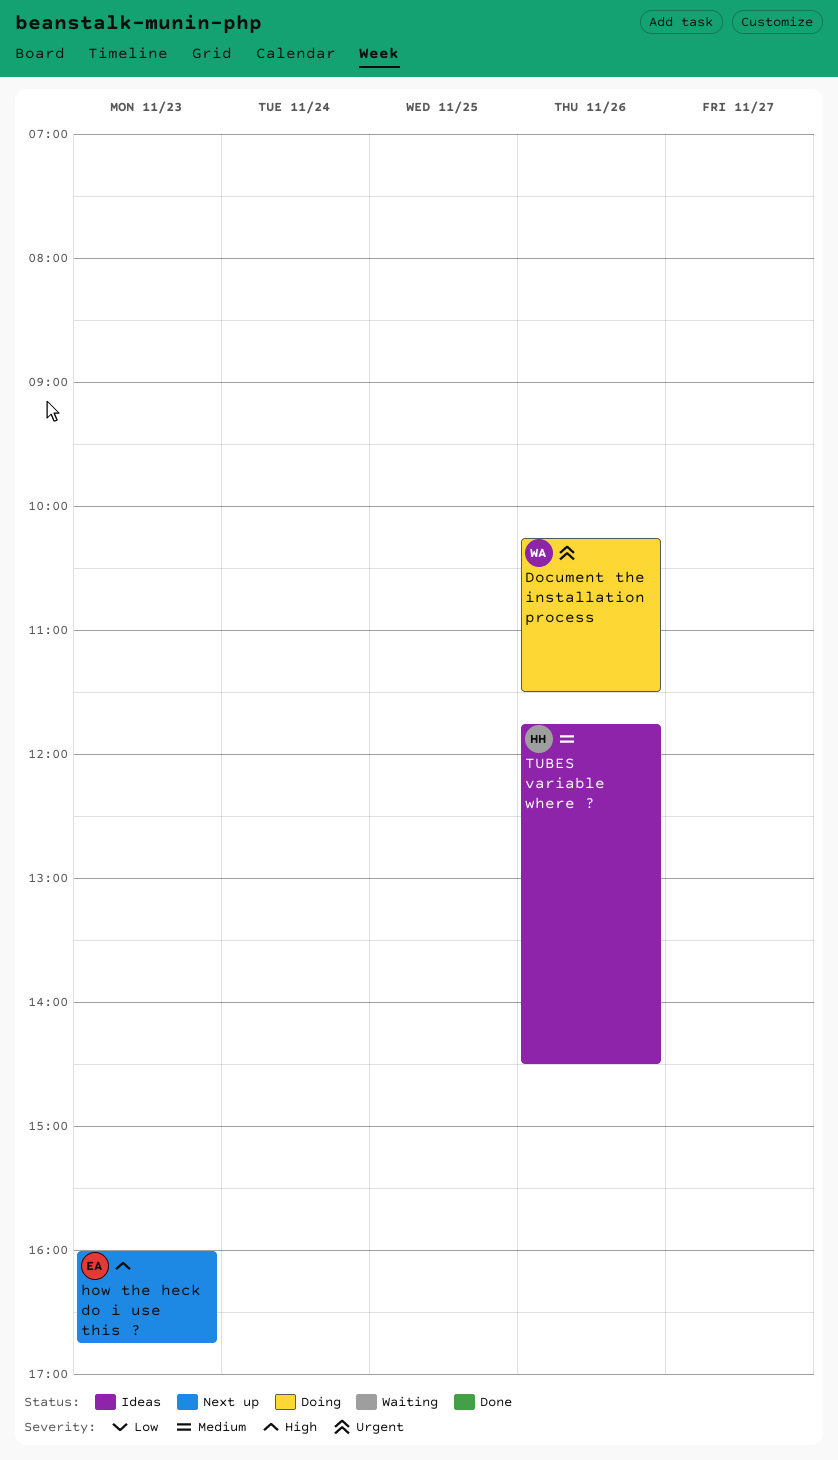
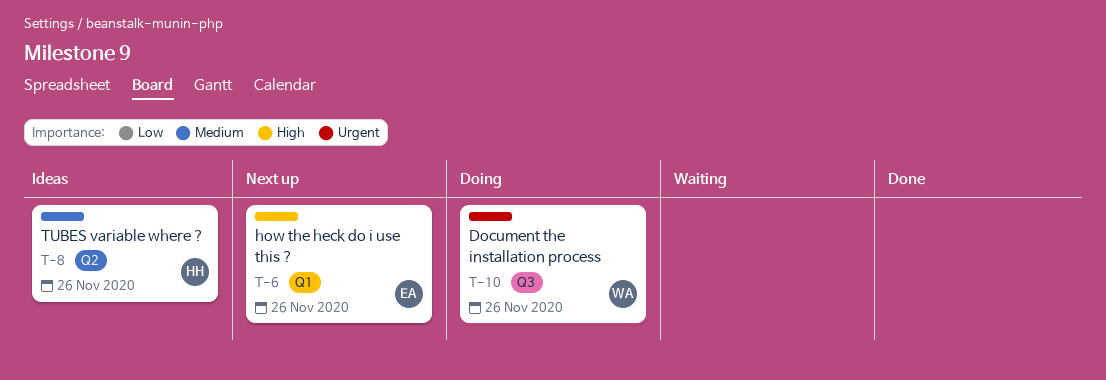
how the heck do i use this ?, day: Nov 23 -> Nov 26

